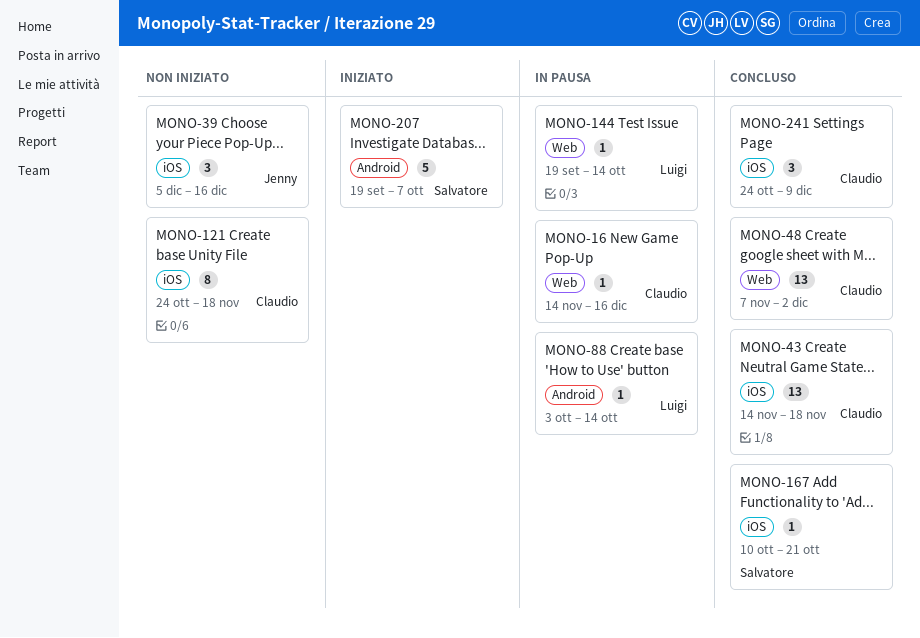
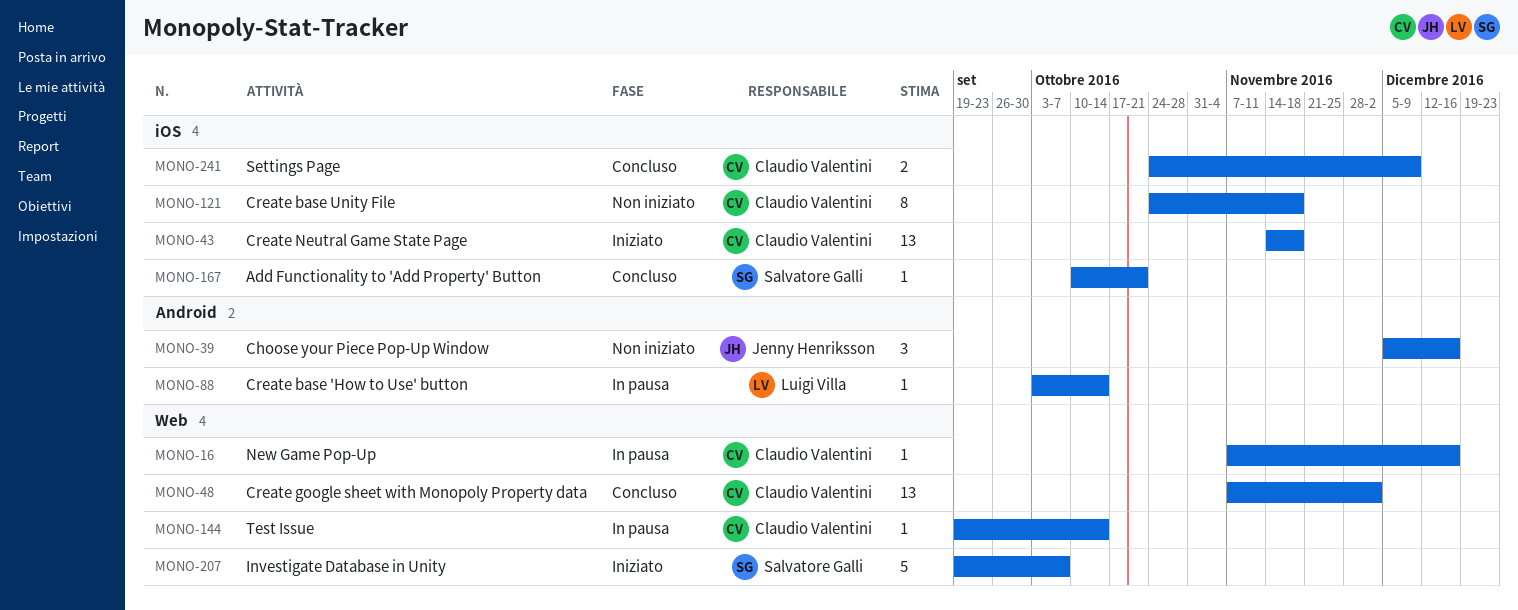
MONO-16, start: Nov 14 -> Nov 7
MONO-39, label: iOS -> Android
MONO-43, status: Concluso -> Iniziato
MONO-144, owner: Luigi Villa -> Claudio Valentini
MONO-207, label: Android -> Web
MONO-241, estimate: 3 -> 2

